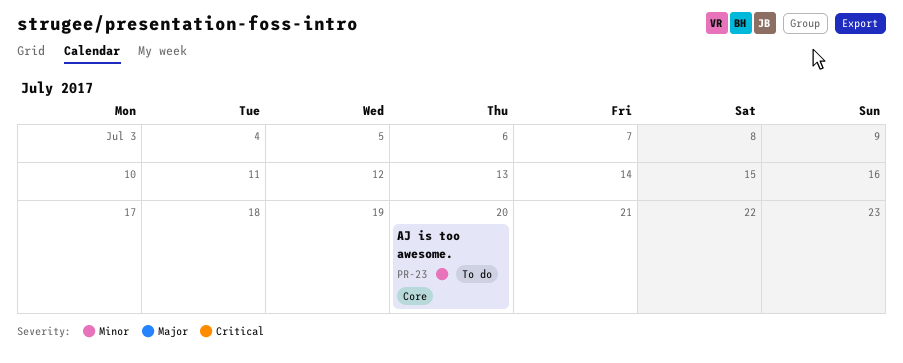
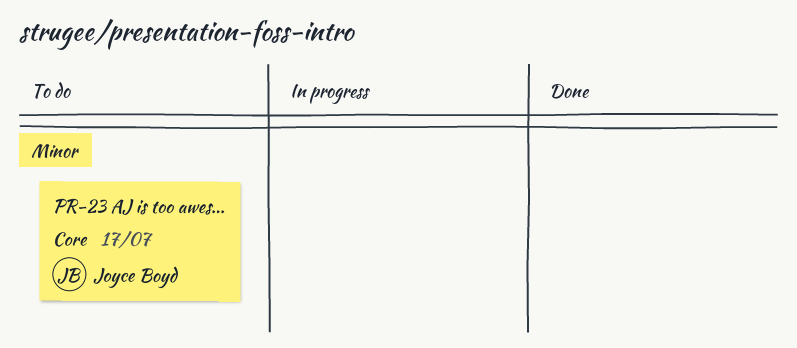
PR-23, due: Jul 20 -> Jul 17

